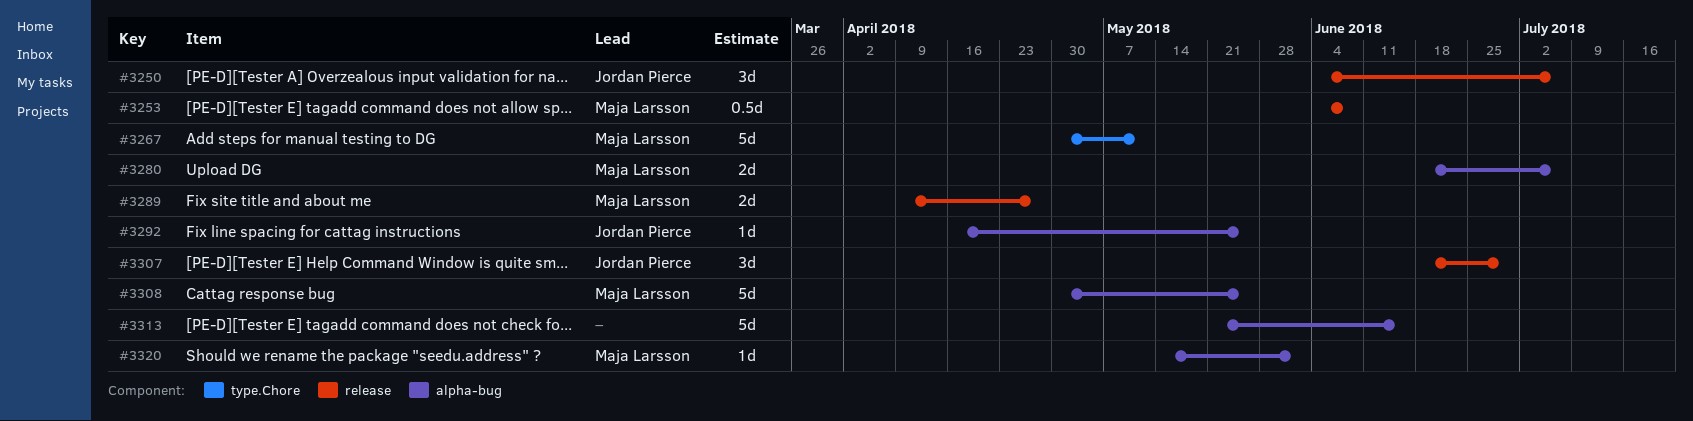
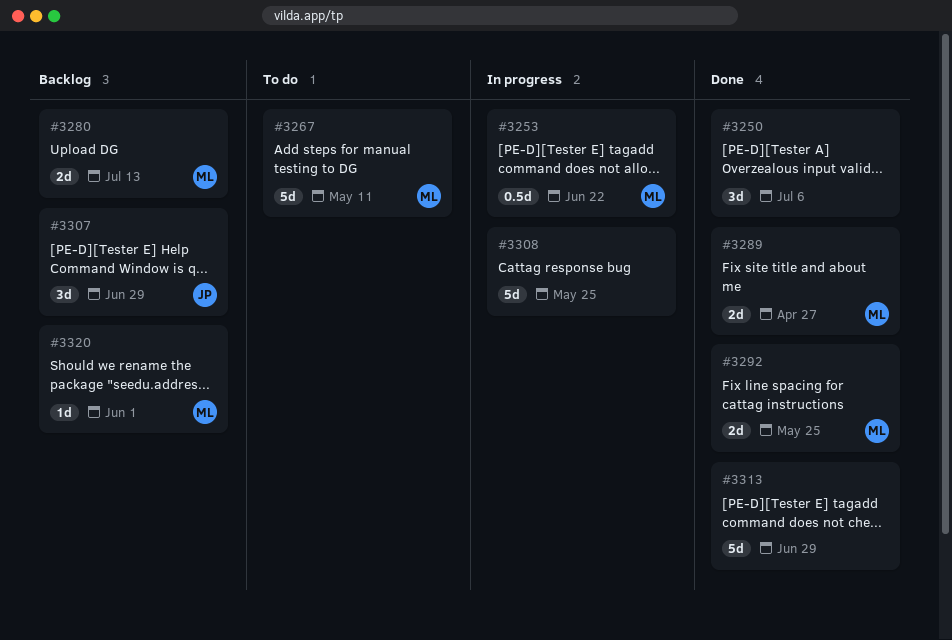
#3250, owner: Jordan Pierce -> none
#3253, due: Jun 8 -> Jun 22
#3280, due: Jul 6 -> Jul 13
#3292, owner: Jordan Pierce -> Maja Larsson
#3292, estimate: 1d -> 2d
#3308, owner: Maja Larsson -> none
#3313, due: Jun 15 -> Jun 29

